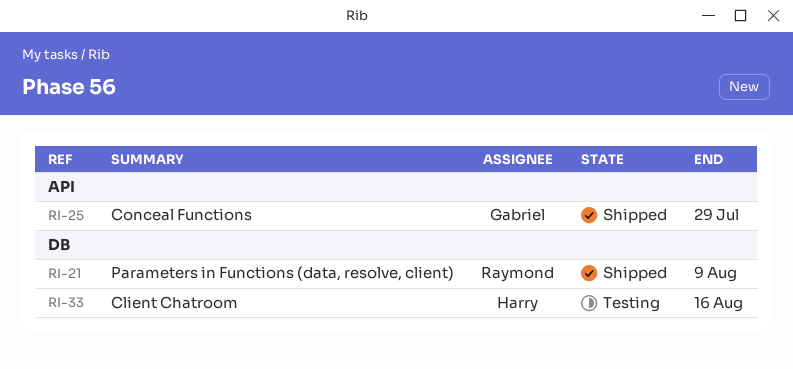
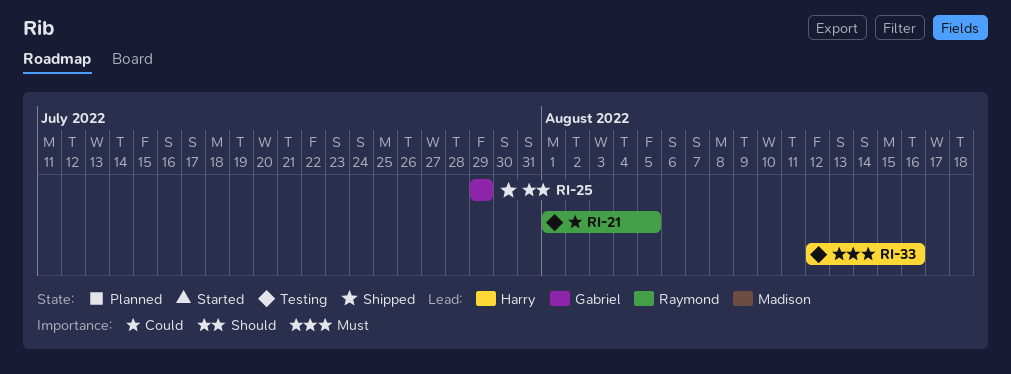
RI-21, status: Shipped -> Testing
RI-21, due: Aug 9 -> Aug 5

